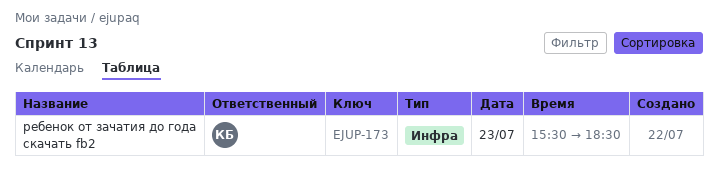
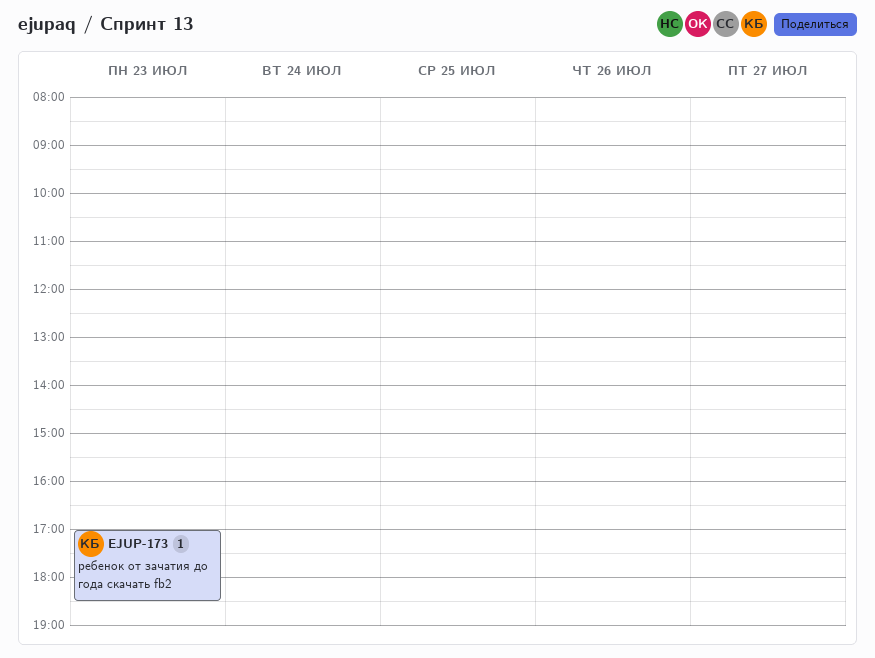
EJUP-173, begins: 15:30 -> 17:00

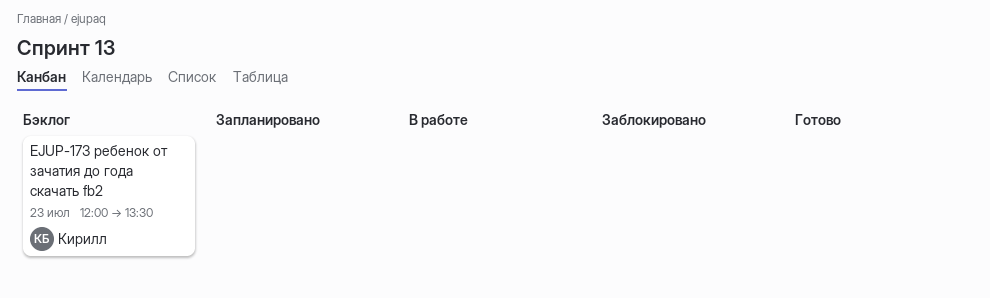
EJUP-173, begins: 17:00 -> 12:00
EJUP-173, ends: 18:30 -> 13:30

